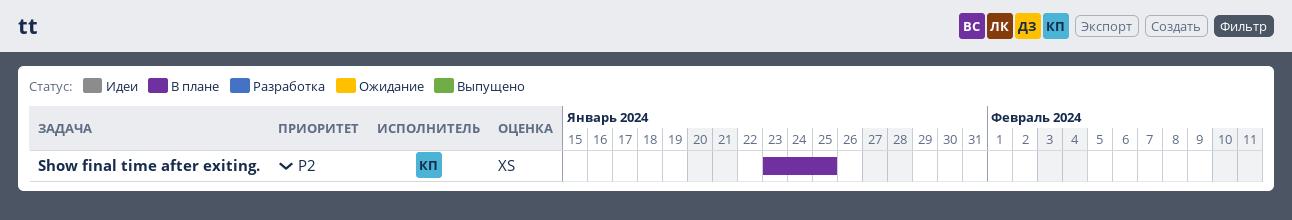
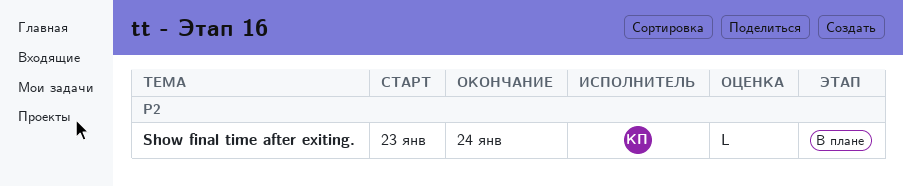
Show final time after exiting., estimate: XS -> L
Show final time after exiting., due: Jan 25 -> Jan 24

